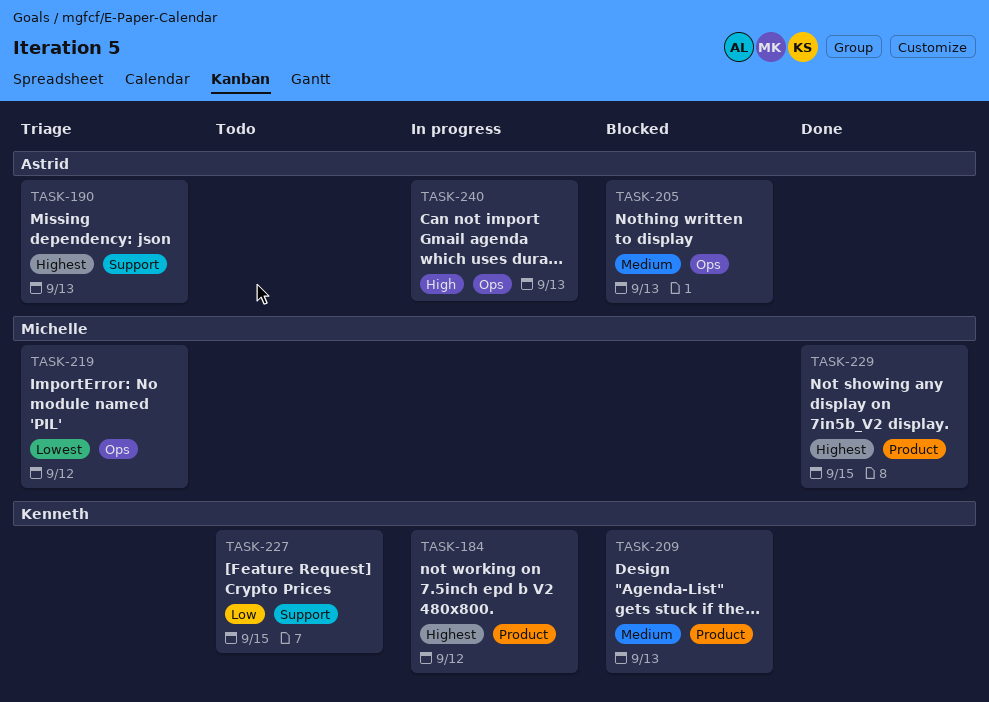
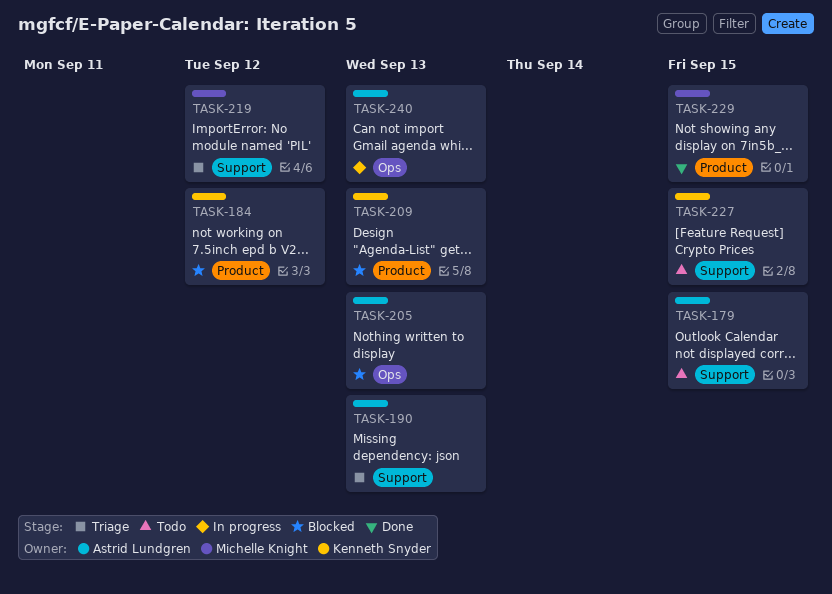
TASK-179: none -> present
TASK-184, status: In progress -> Blocked
TASK-219, label: Ops -> Support

